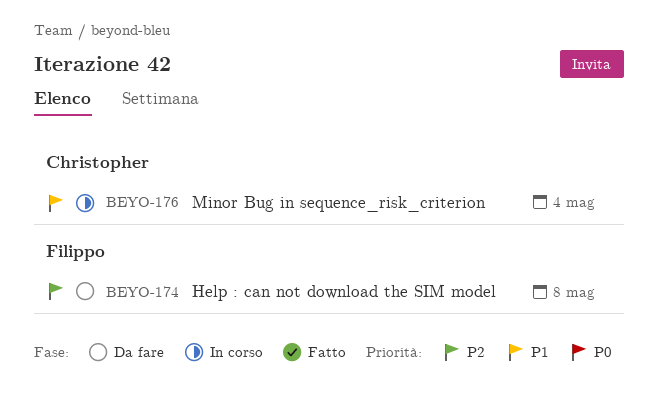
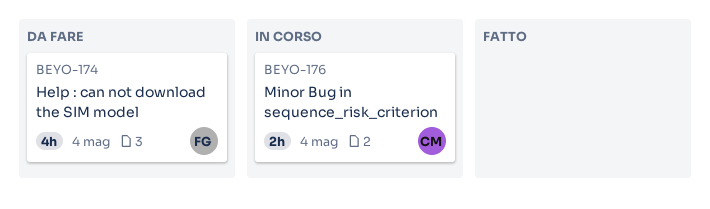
BEYO-174, due: May 8 -> May 4

